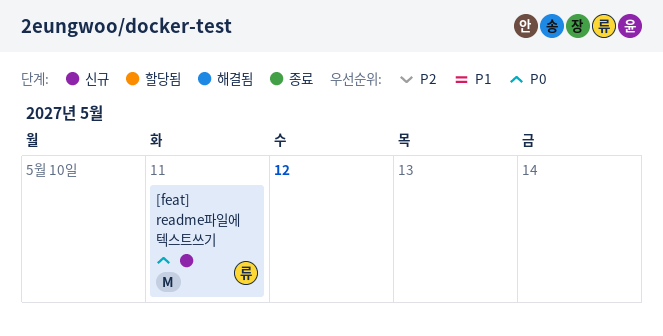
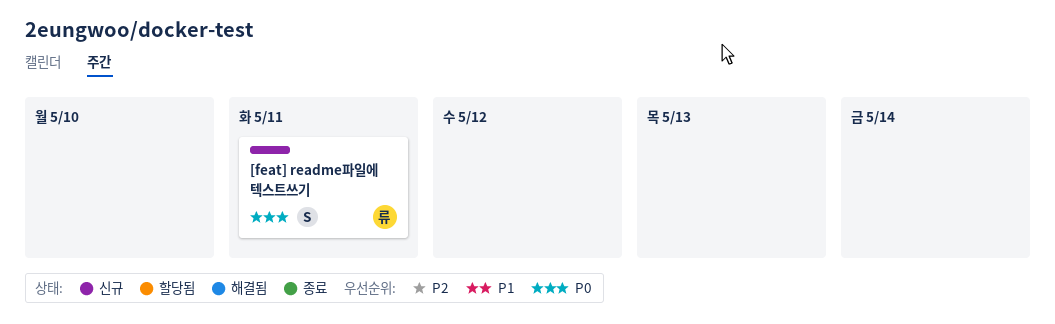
[feat] readme파일에 텍스트쓰기, estimate: M -> S

